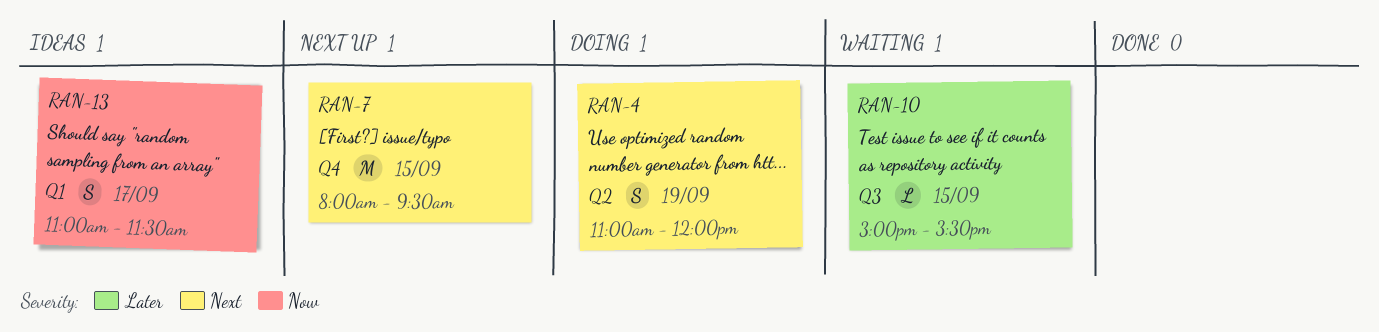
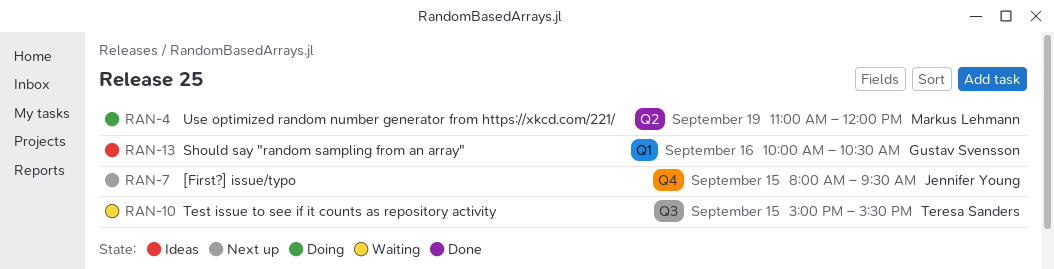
RAN-13, day: Sep 17 -> Sep 16
RAN-13, begins: 11:00 -> 10:00
RAN-13, ends: 11:30 -> 10:30

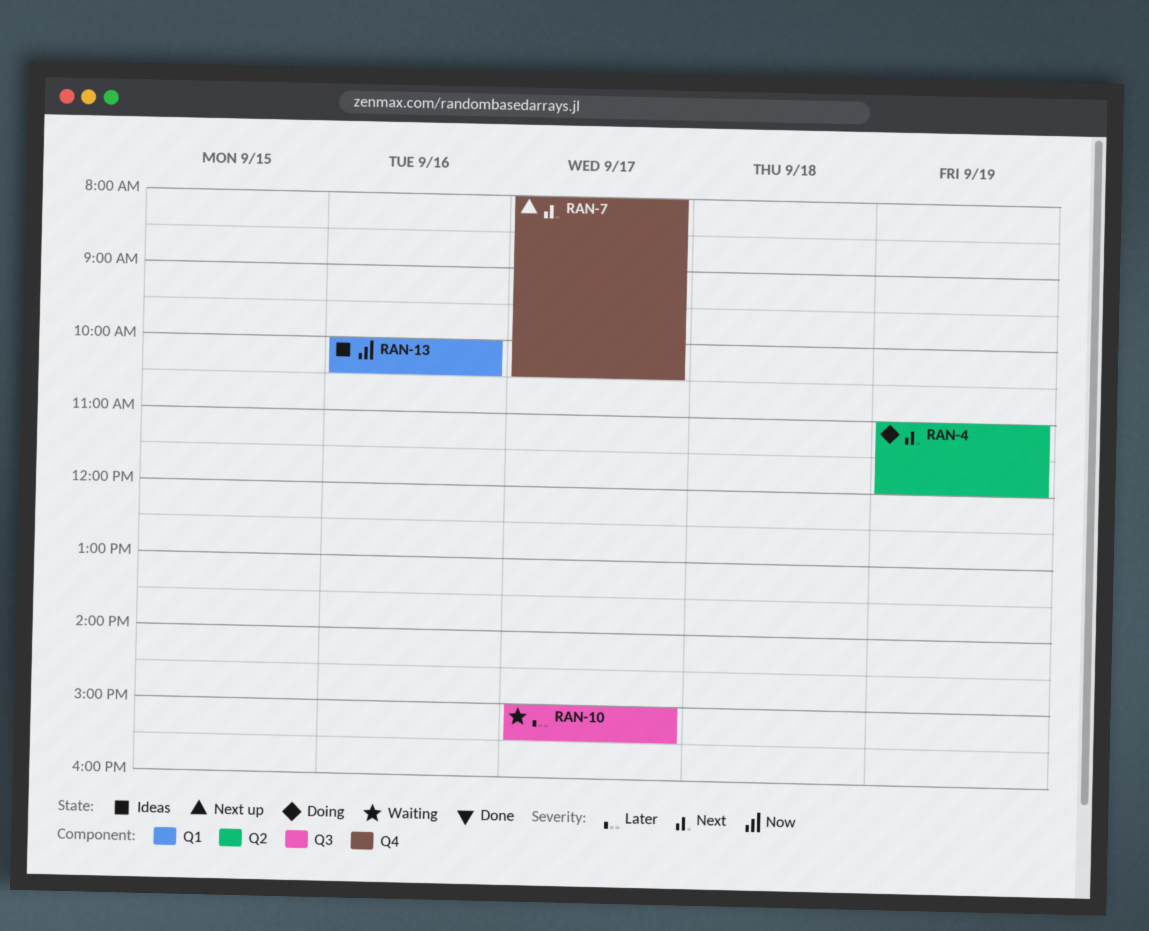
RAN-7, day: Sep 15 -> Sep 17
RAN-7, ends: 09:30 -> 10:30
RAN-10, day: Sep 15 -> Sep 17

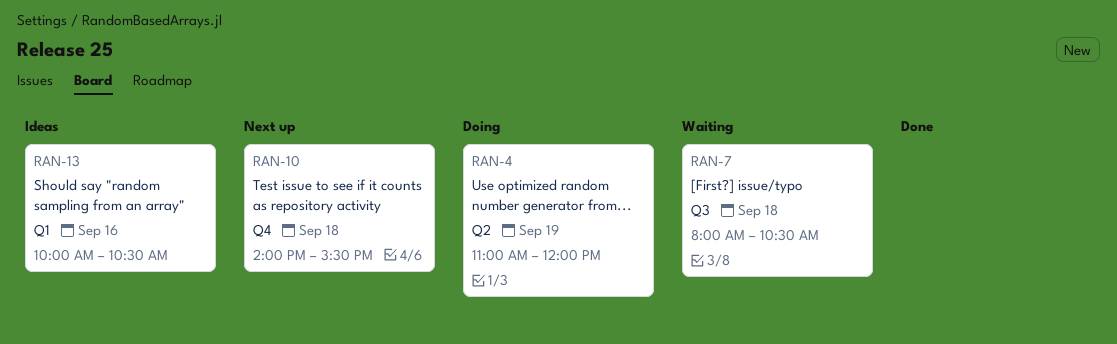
RAN-7, status: Next up -> Waiting
RAN-7, label: Q4 -> Q3
RAN-7, day: Sep 17 -> Sep 18
RAN-10, status: Waiting -> Next up
RAN-10, label: Q3 -> Q4
RAN-10, day: Sep 17 -> Sep 18
RAN-10, begins: 15:00 -> 14:00

